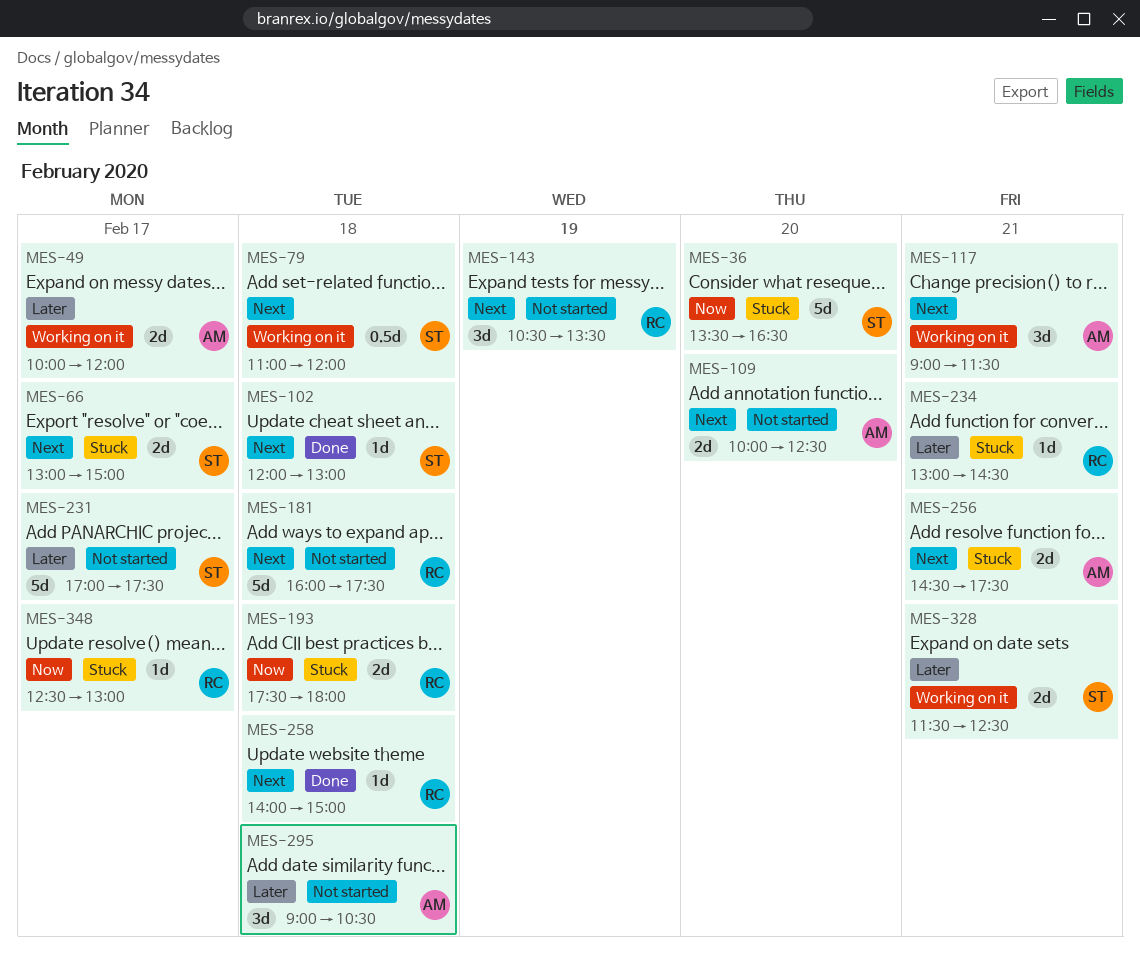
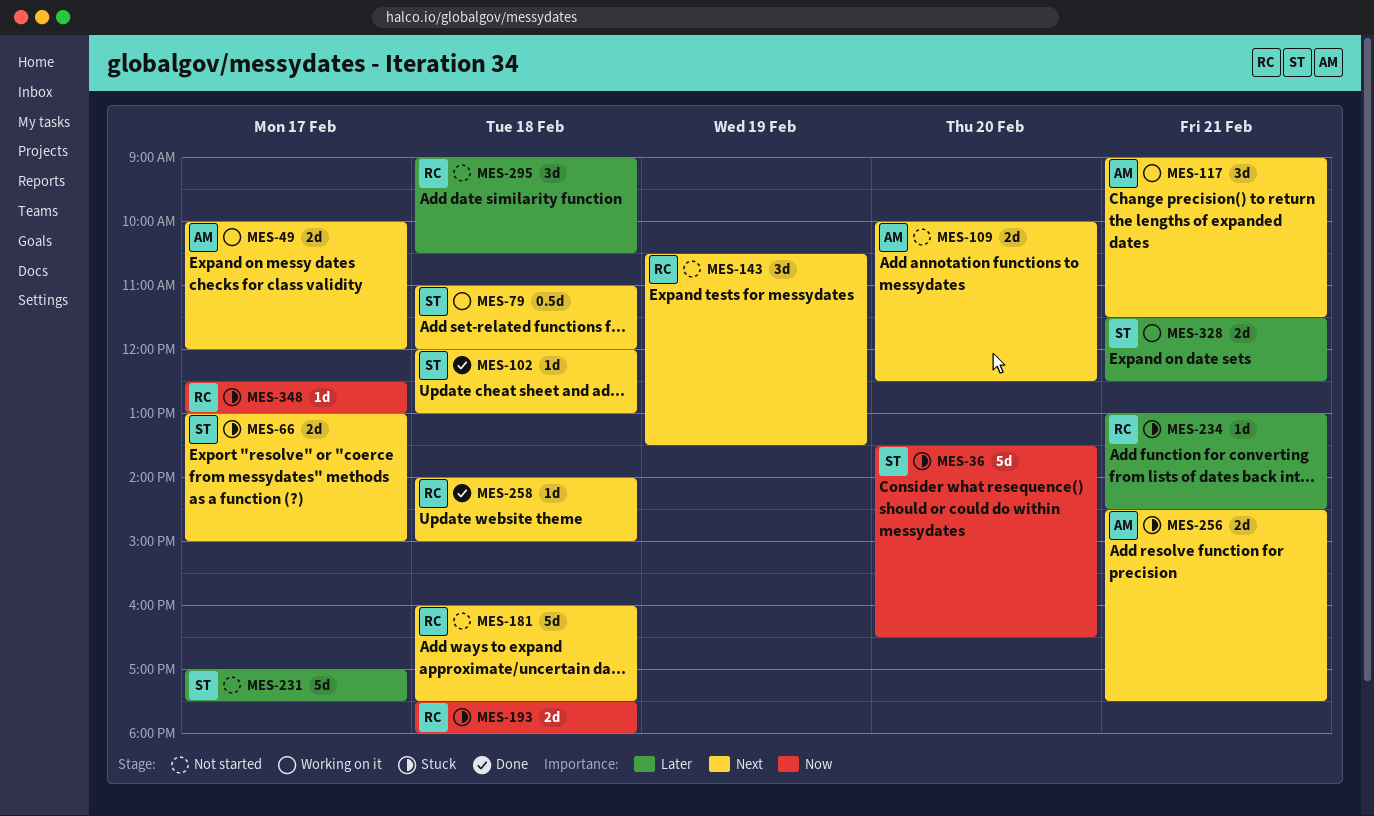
MES-49, priority: Later -> Next
MES-295, owner: AM -> RC

